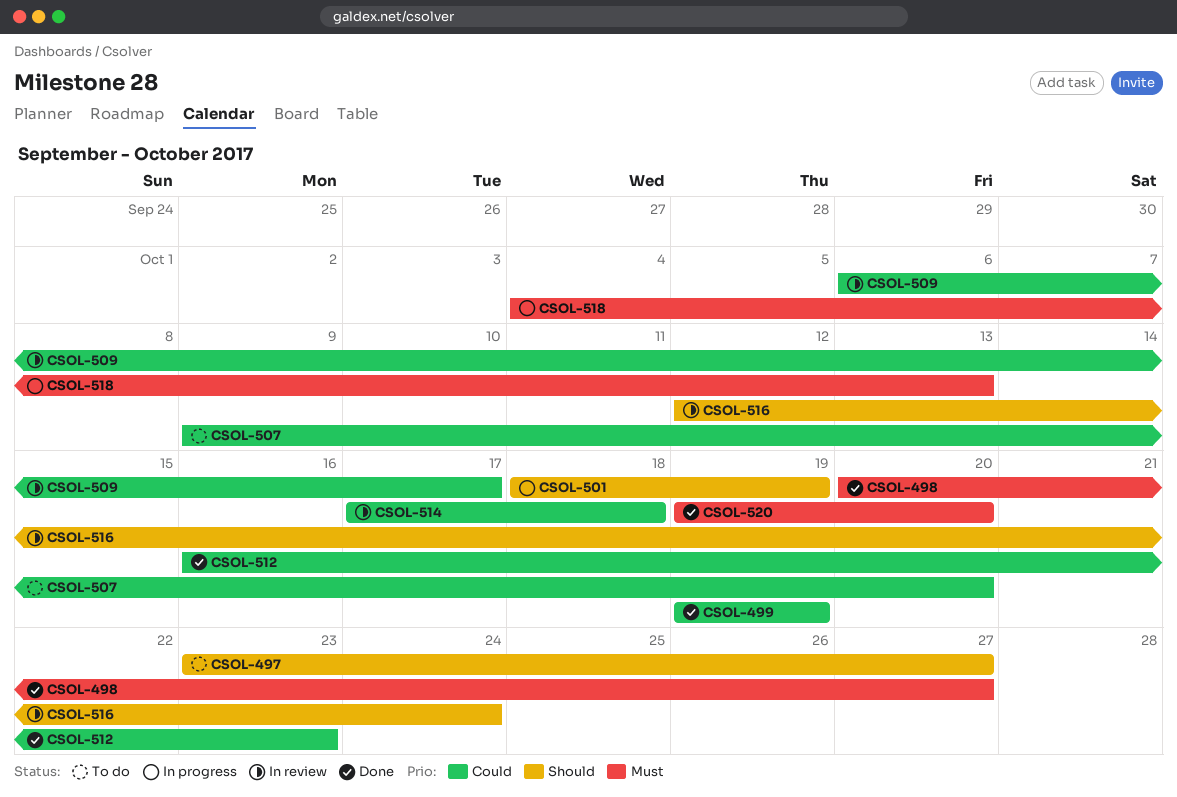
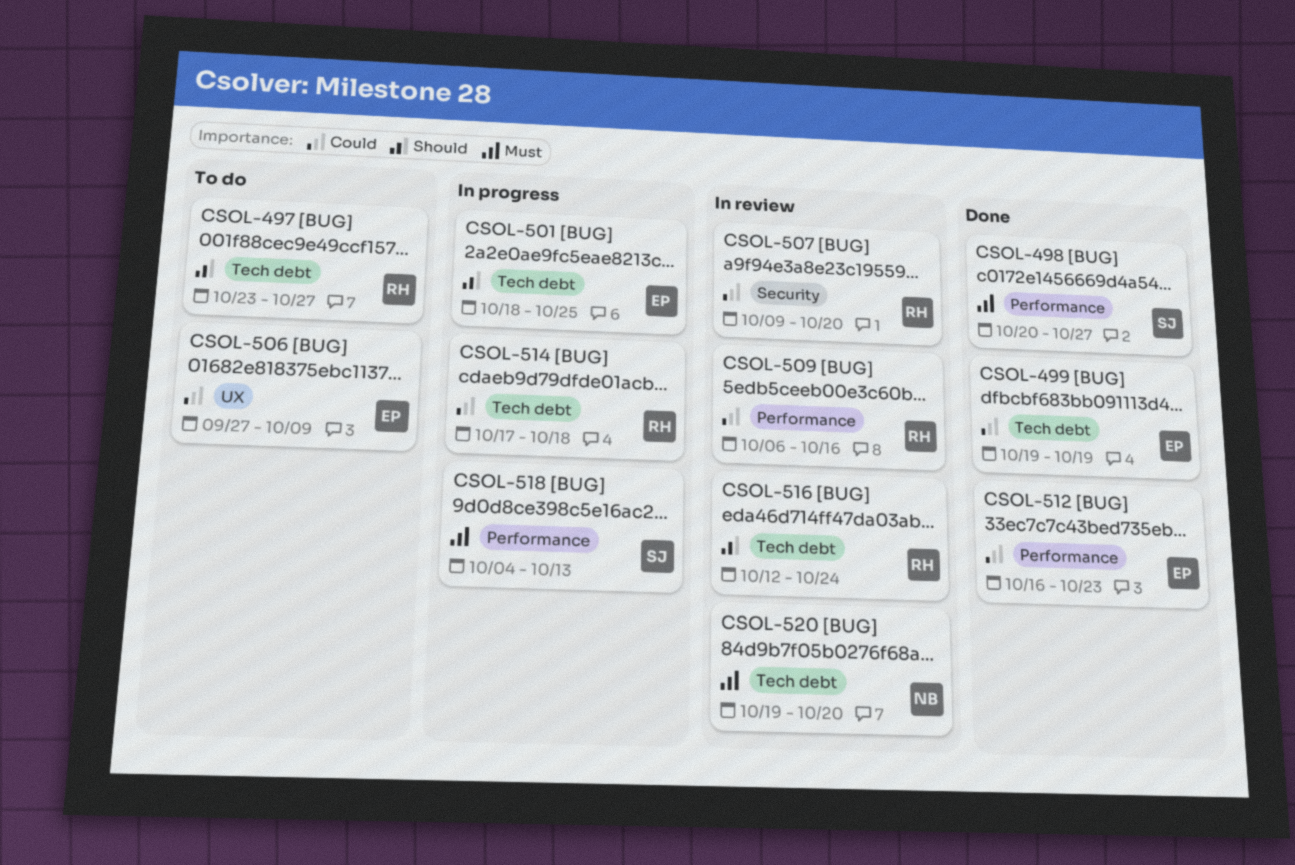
CSOL-501, due: Oct 19 -> Oct 25
CSOL-506: none -> present
CSOL-507, status: To do -> In review
CSOL-509, due: Oct 17 -> Oct 16
CSOL-514, status: In review -> In progress
CSOL-520, status: Done -> In review

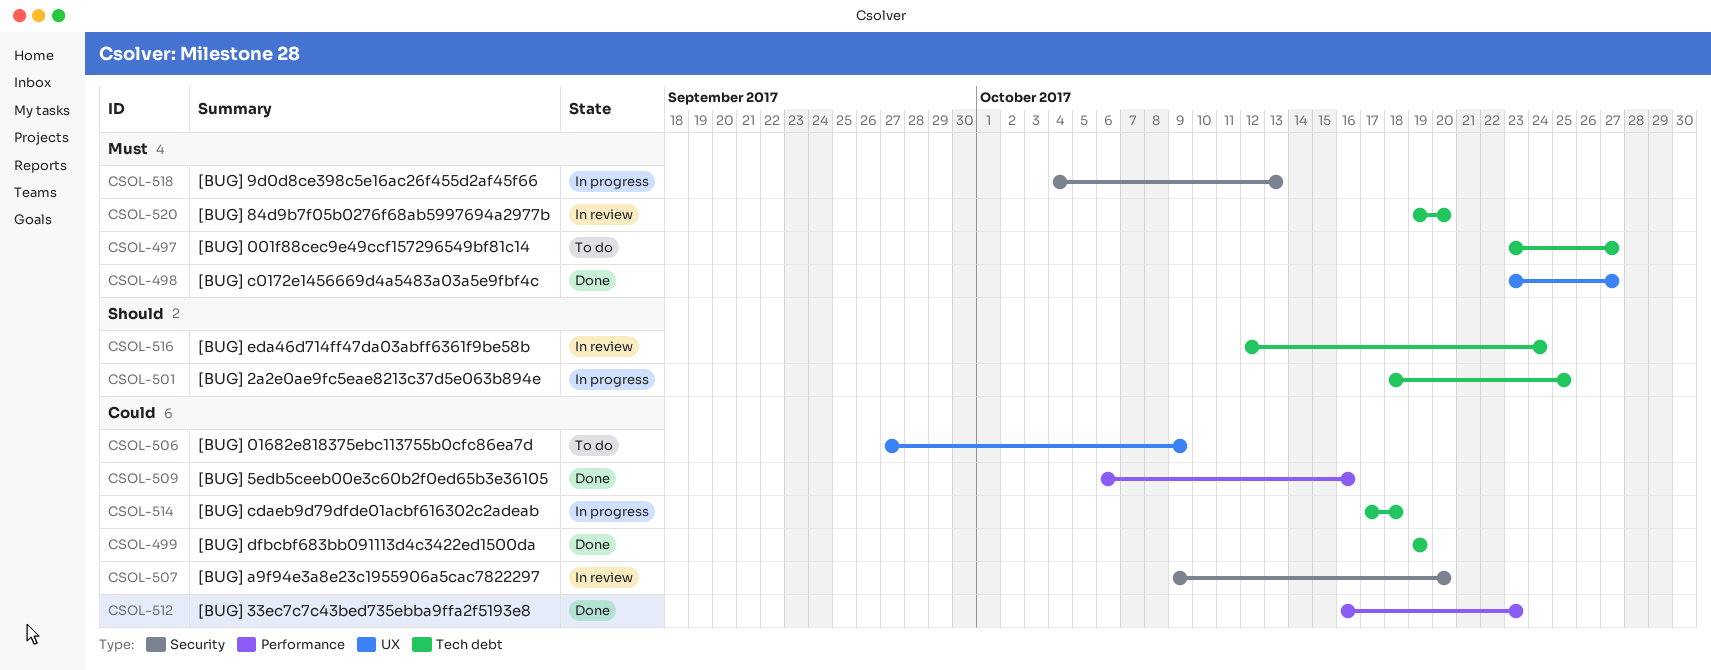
CSOL-497, priority: Should -> Must
CSOL-498, label: Performance -> UX
CSOL-498, start: Oct 20 -> Oct 23
CSOL-509, status: In review -> Done
CSOL-518, label: Performance -> Security

